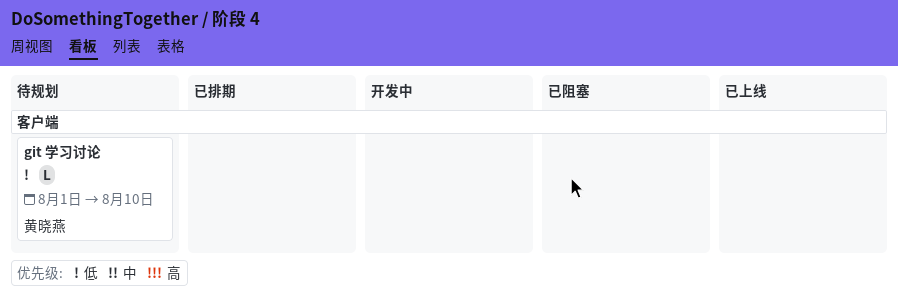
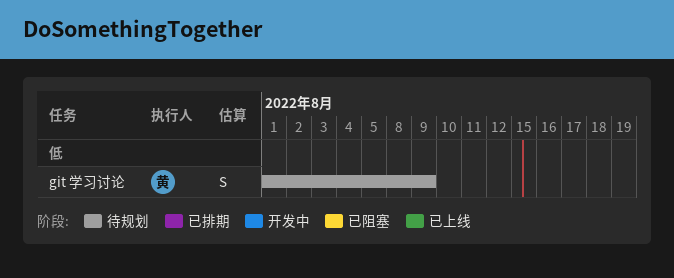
git 学习讨论, estimate: L -> S
git 学习讨论, due: Aug 10 -> Aug 9

